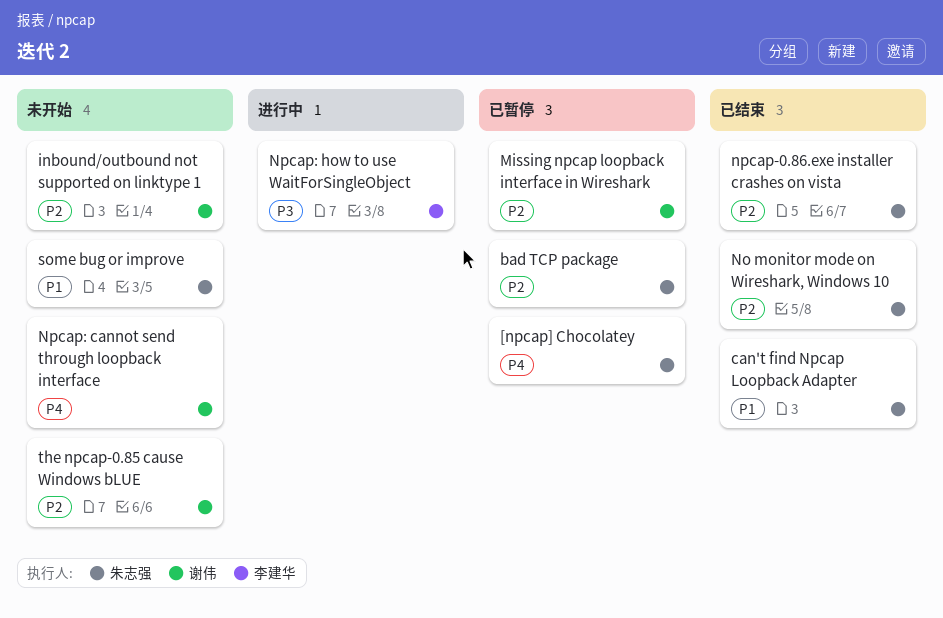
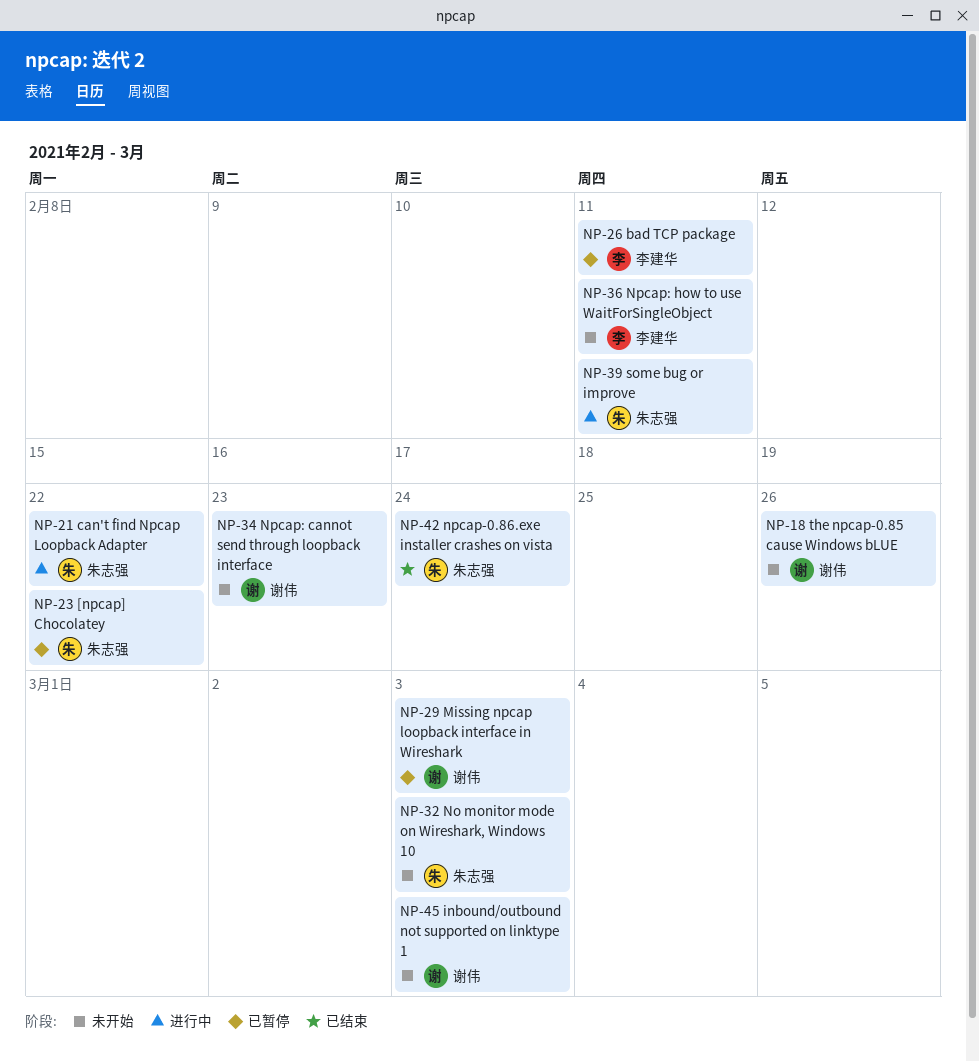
bad TCP package, owner: 朱志强 -> 李建华
can't find Npcap Loopback Adapter, status: 已结束 -> 进行中
No monitor mode on Wireshark, Windows 10, status: 已结束 -> 未开始
Npcap: how to use WaitForSingleObject, status: 进行中 -> 未开始
some bug or improve, status: 未开始 -> 进行中

